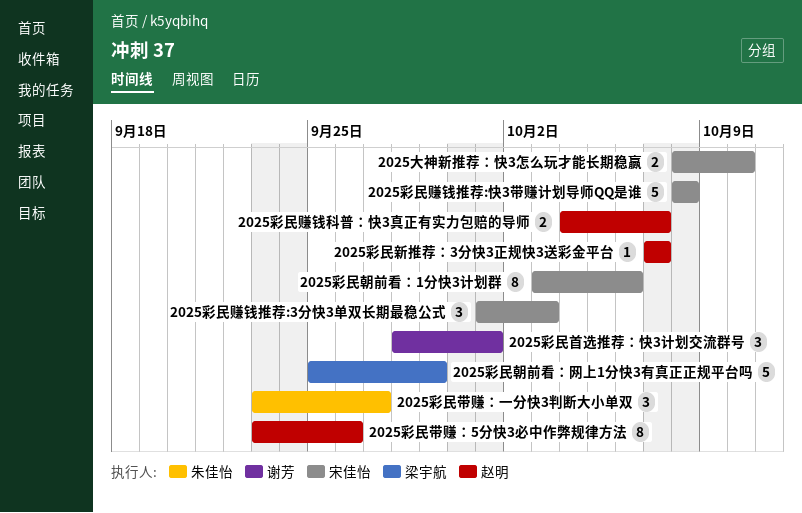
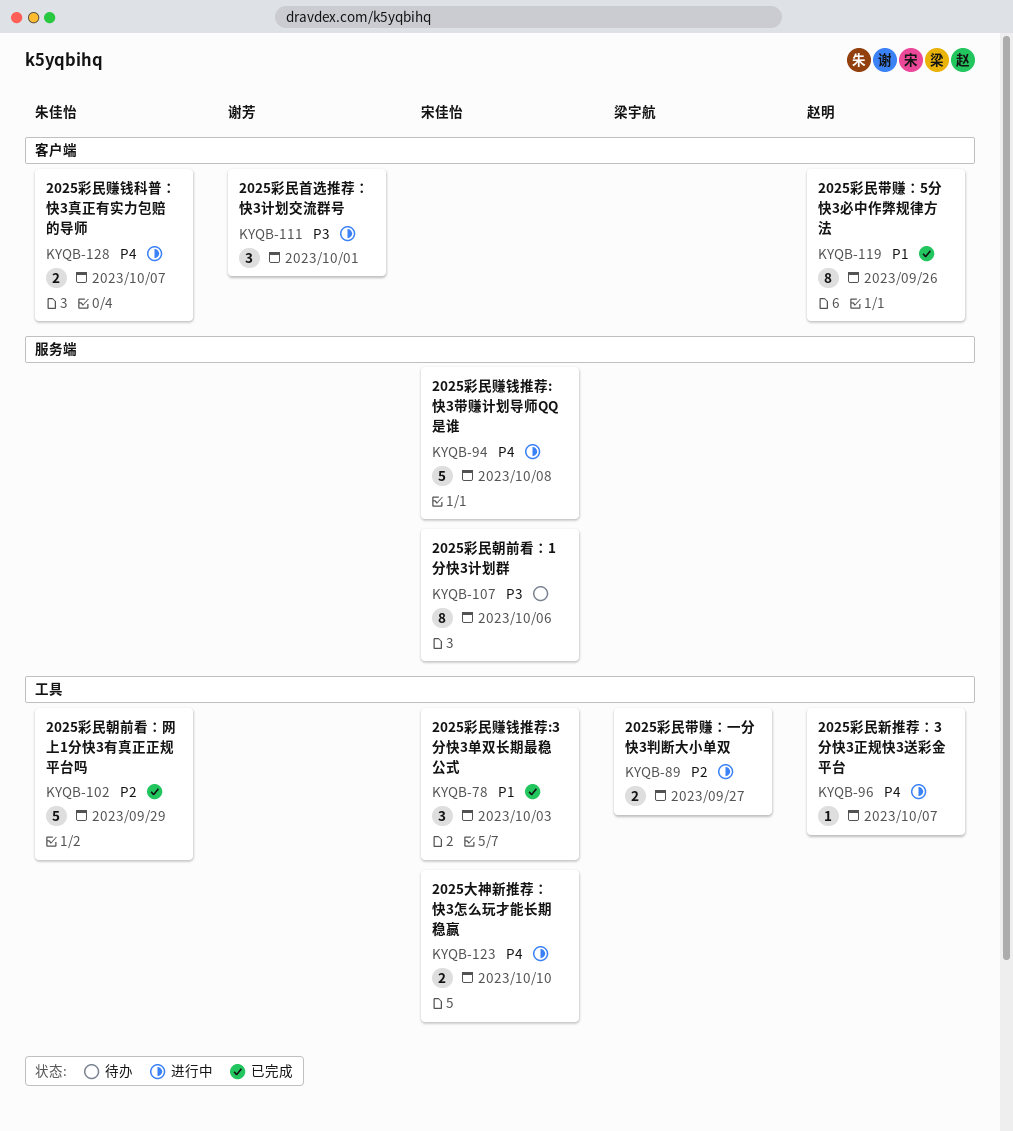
2025彩民带赚：一分快3判断大小单双, owner: 朱佳怡 -> 梁宇航
2025彩民带赚：一分快3判断大小单双, estimate: 3 -> 2
2025彩民朝前看：网上1分快3有真正正规平台吗, owner: 梁宇航 -> 朱佳怡
2025彩民赚钱科普：快3真正有实力包赔的导师, owner: 赵明 -> 朱佳怡

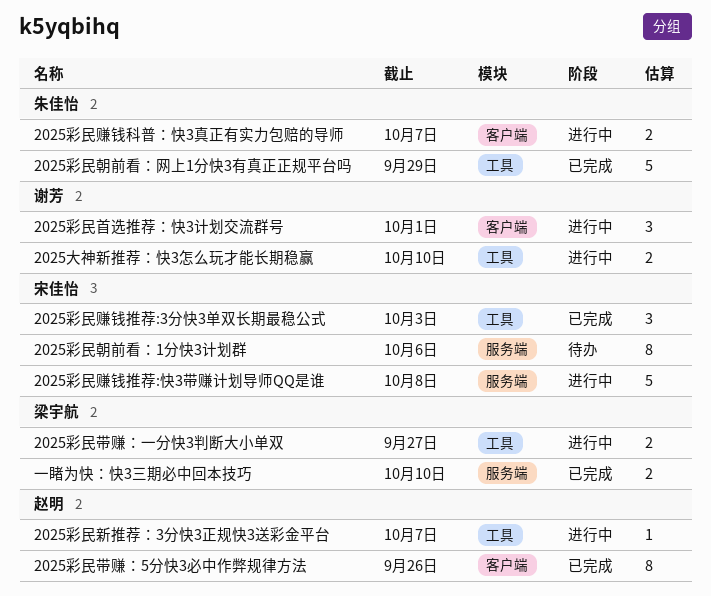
2025大神新推荐：快3怎么玩才能长期稳赢, owner: 宋佳怡 -> 谢芳
一睹为快：快3三期必中回本技巧: none -> present

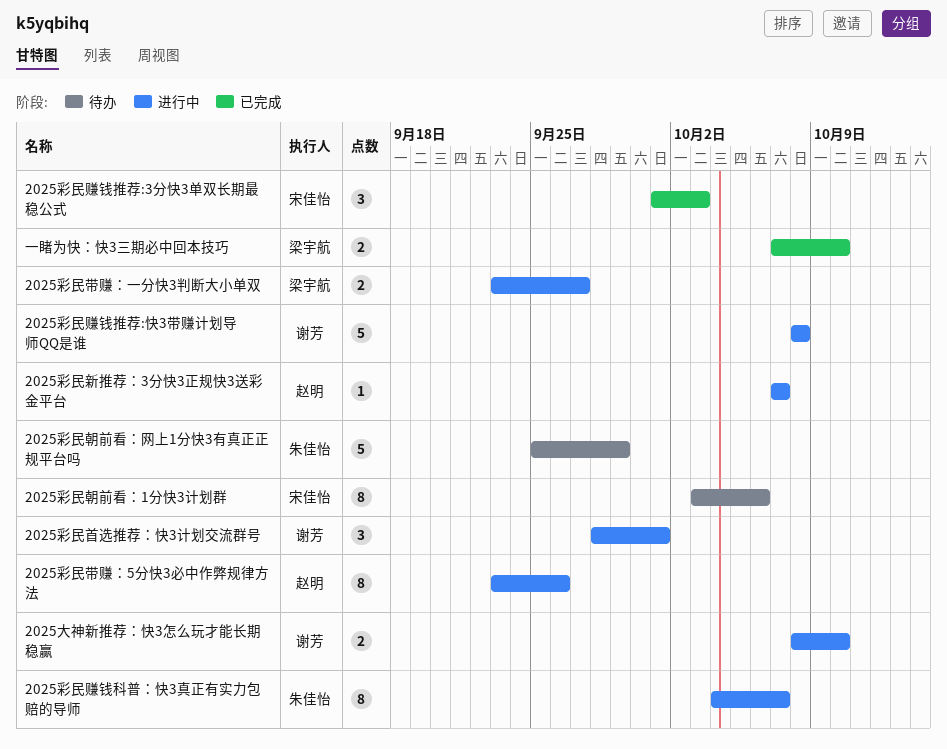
2025彩民带赚：5分快3必中作弊规律方法, status: 已完成 -> 进行中
2025彩民朝前看：网上1分快3有真正正规平台吗, status: 已完成 -> 待办
2025彩民赚钱推荐:快3带赚计划导师QQ是谁, owner: 宋佳怡 -> 谢芳
2025彩民赚钱科普：快3真正有实力包赔的导师, estimate: 2 -> 8

